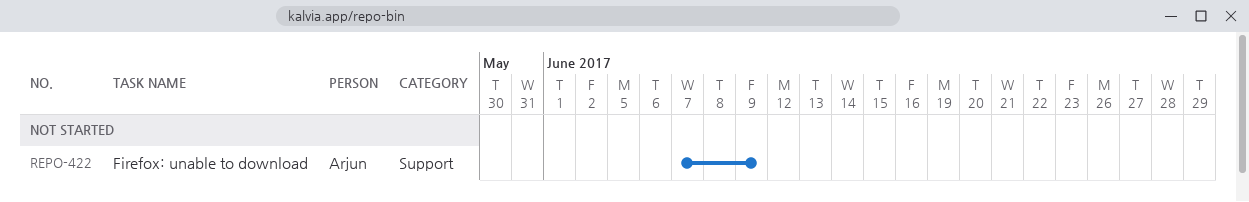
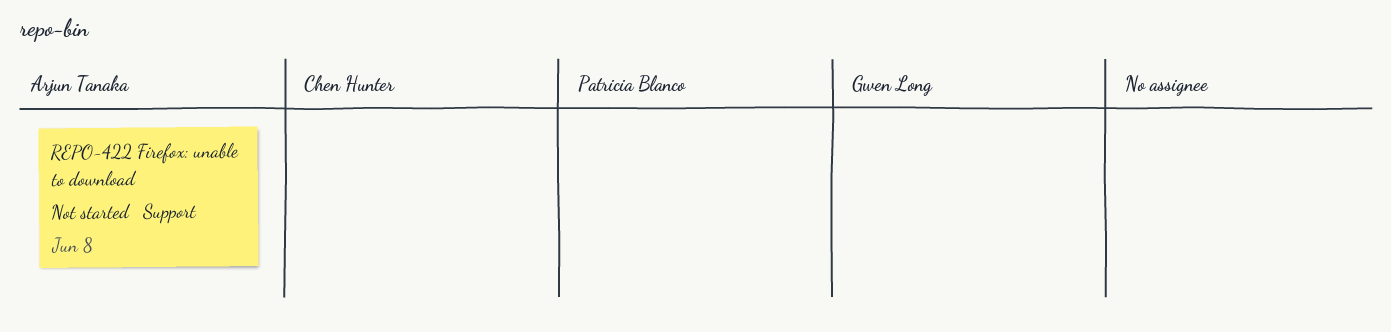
REPO-422, due: Jun 9 -> Jun 8

